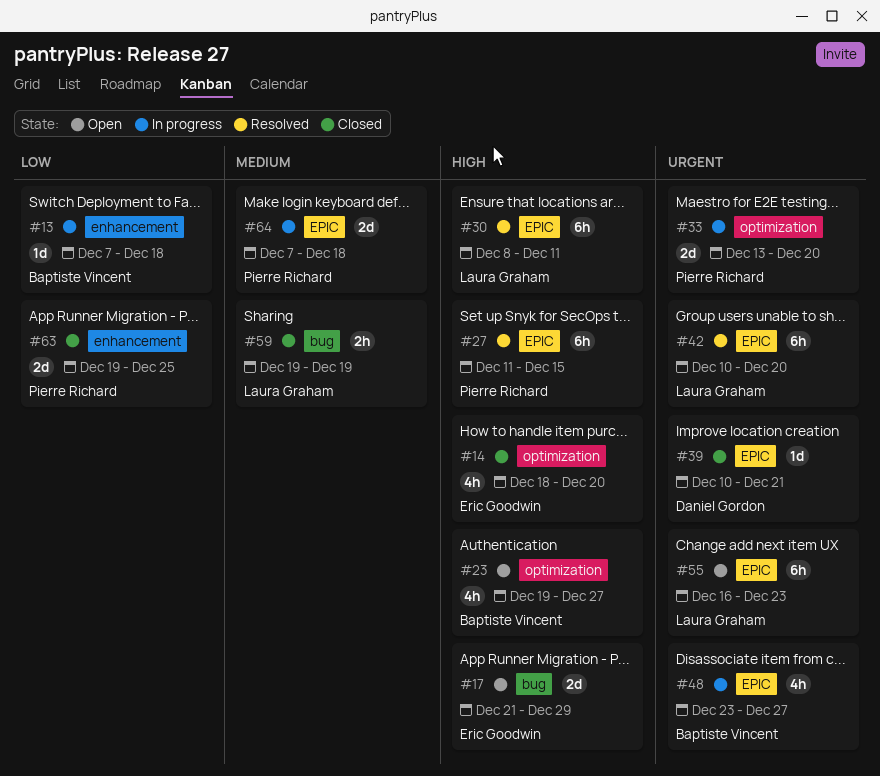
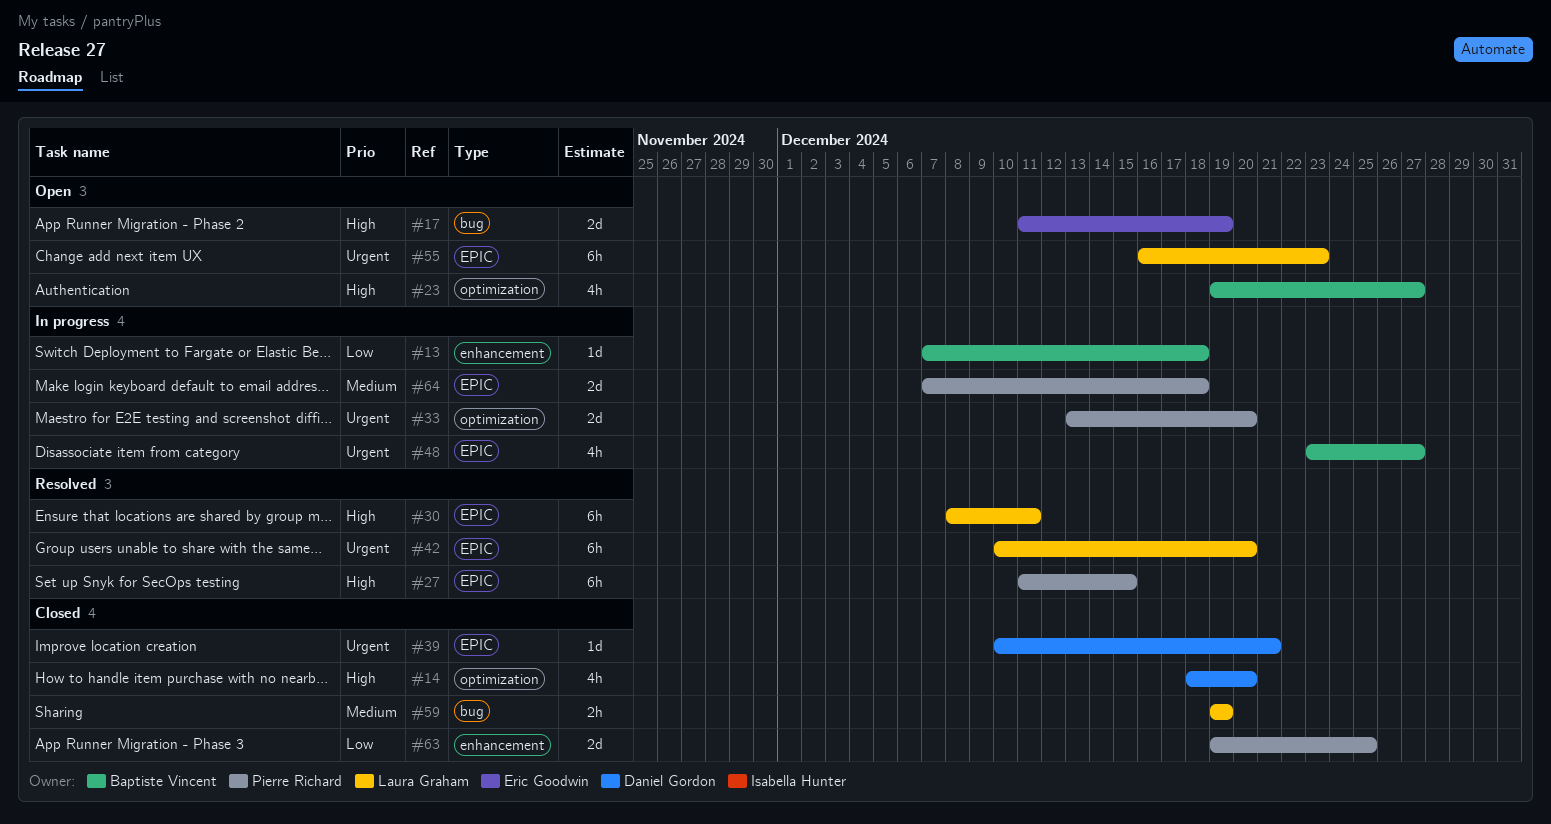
#14, owner: Eric Goodwin -> Daniel Gordon
#17, start: Dec 21 -> Dec 11
#17, due: Dec 29 -> Dec 19

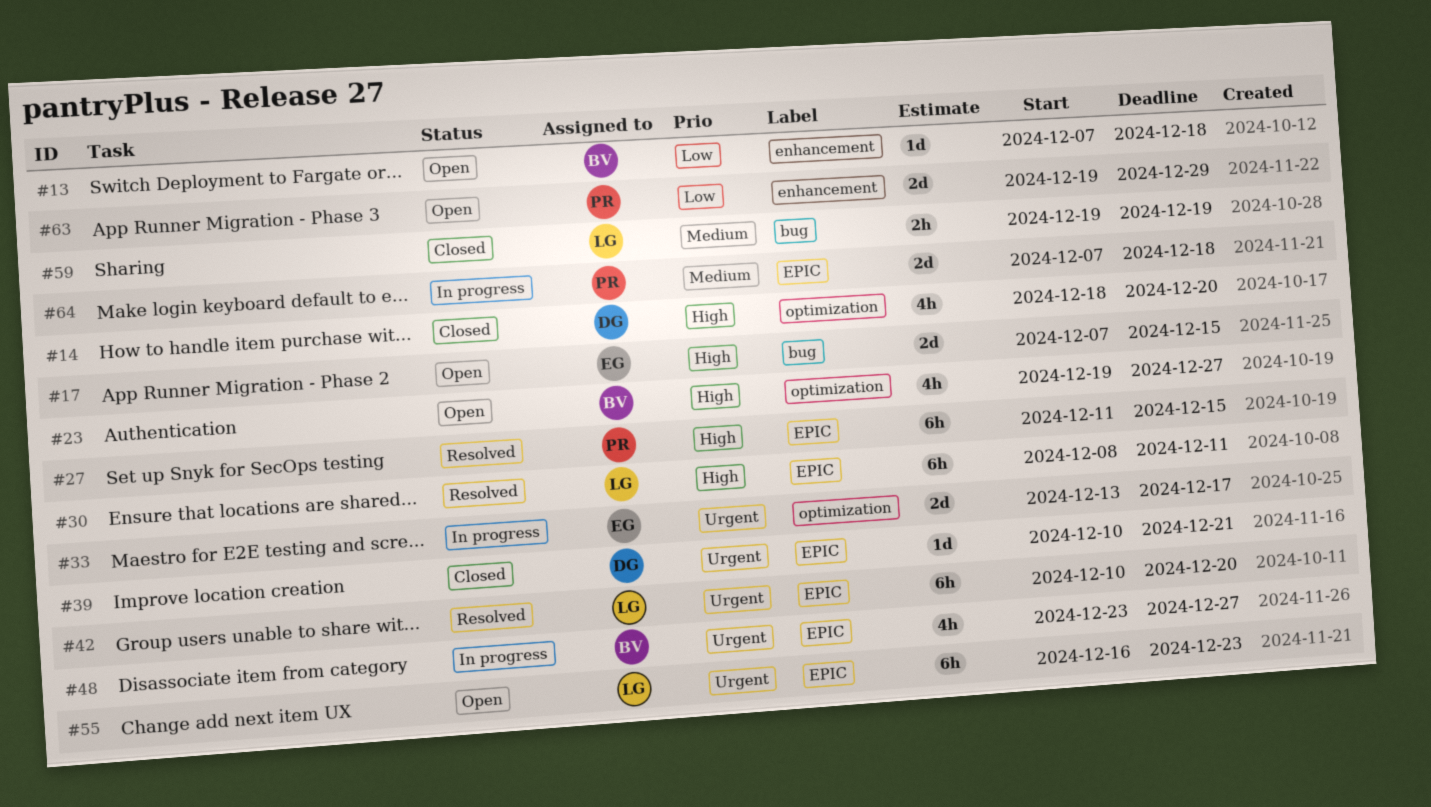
#13, status: In progress -> Open
#17, start: Dec 11 -> Dec 7
#17, due: Dec 19 -> Dec 15
#33, owner: Pierre Richard -> Eric Goodwin
#33, due: Dec 20 -> Dec 17
#63, status: Closed -> Open
#63, due: Dec 25 -> Dec 29

